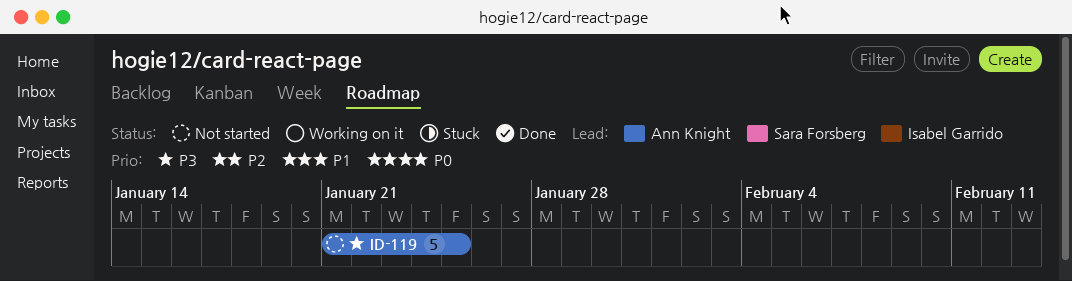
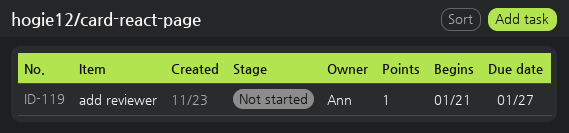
ID-119, estimate: 5 -> 1
ID-119, due: Jan 25 -> Jan 27

